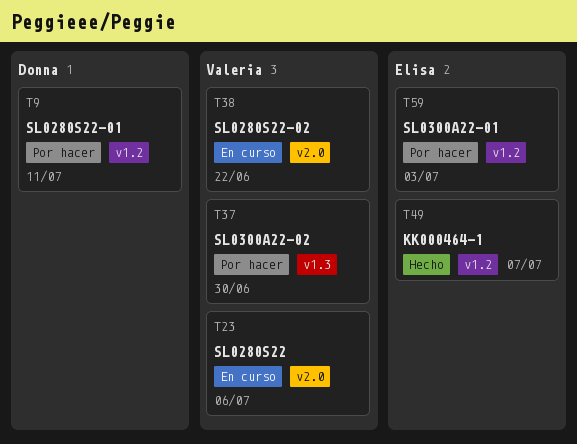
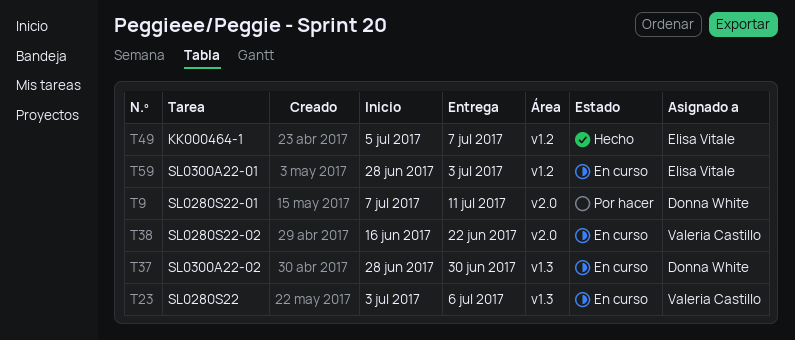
T9, label: v1.2 -> v2.0
T23, label: v2.0 -> v1.3
T37, status: Por hacer -> En curso
T37, owner: Valeria Castillo -> Donna White
T59, status: Por hacer -> En curso

